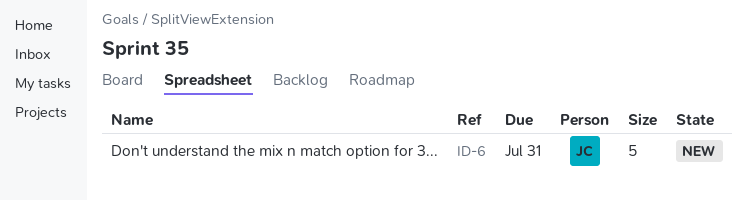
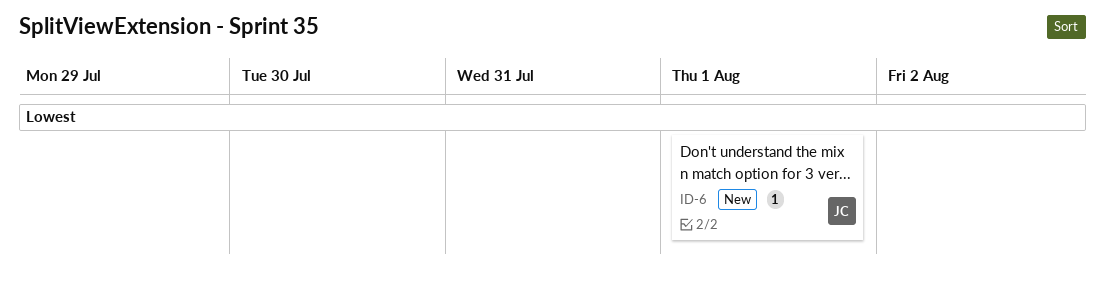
ID-6, estimate: 5 -> 1
ID-6, due: Jul 31 -> Aug 1

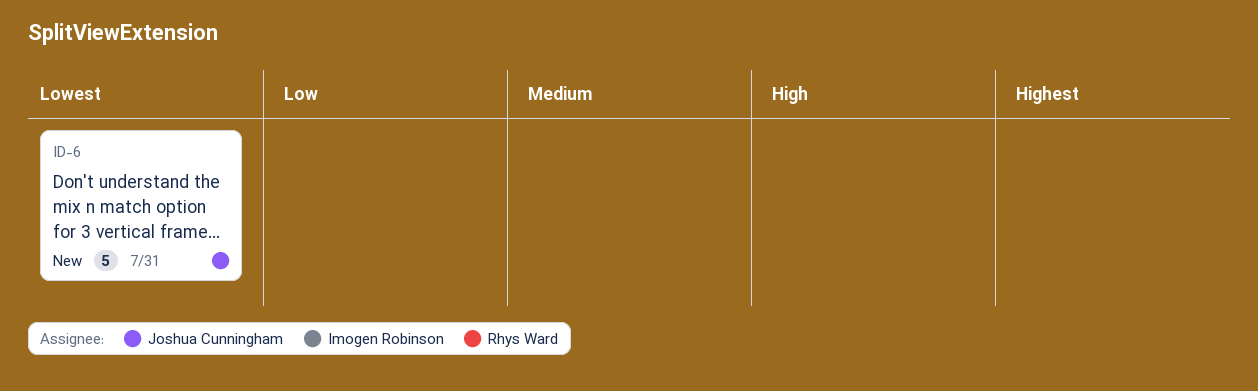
ID-6, estimate: 1 -> 5
ID-6, due: Aug 1 -> Jul 31

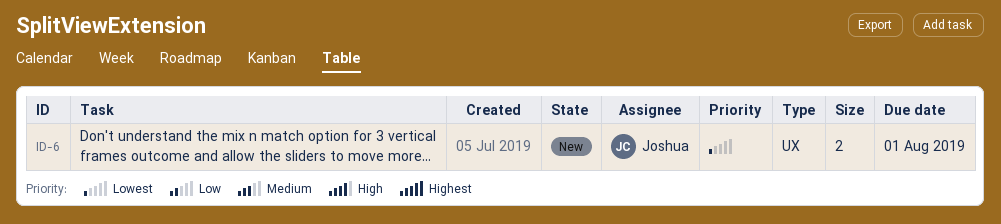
ID-6, estimate: 5 -> 2
ID-6, due: Jul 31 -> Aug 1

